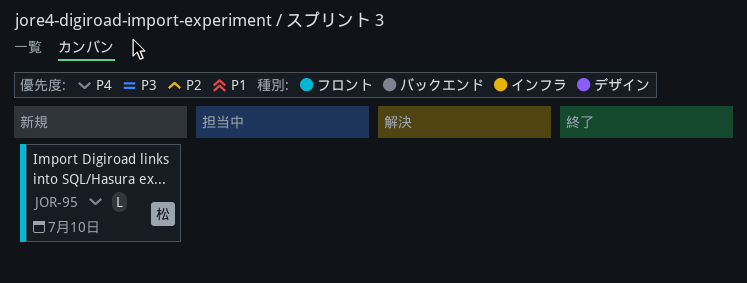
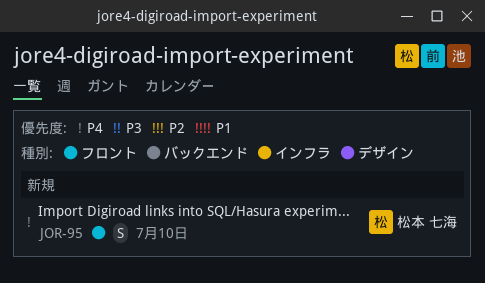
JOR-95, estimate: L -> S

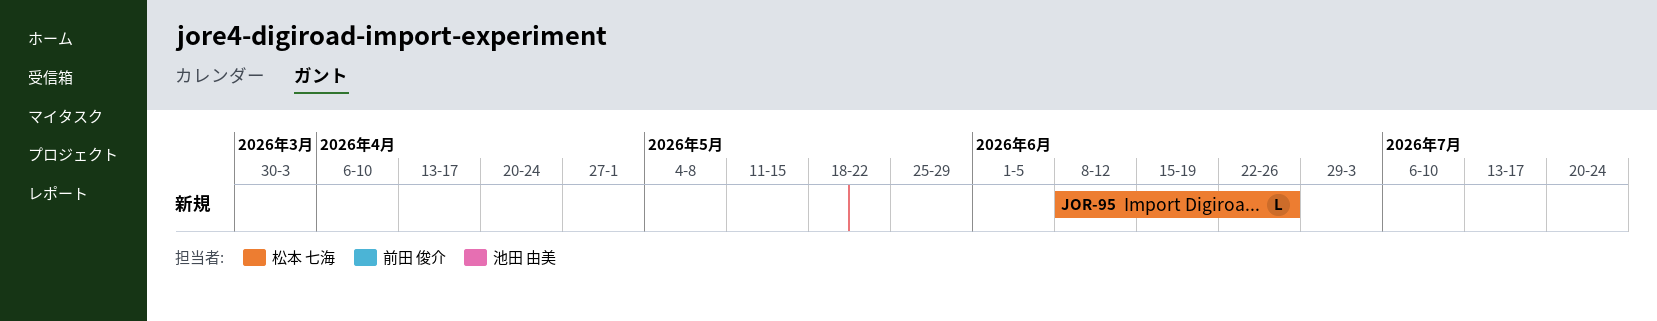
JOR-95, estimate: S -> L
JOR-95, due: Jul 10 -> Jun 26

